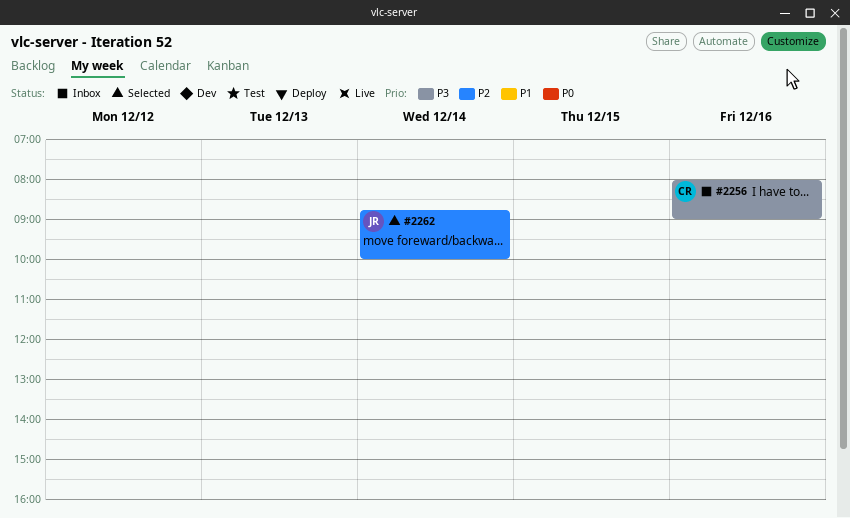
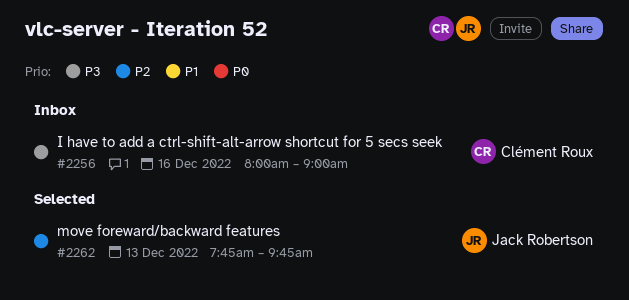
#2262, day: Dec 14 -> Dec 13
#2262, begins: 08:45 -> 07:45
#2262, ends: 10:00 -> 09:45

